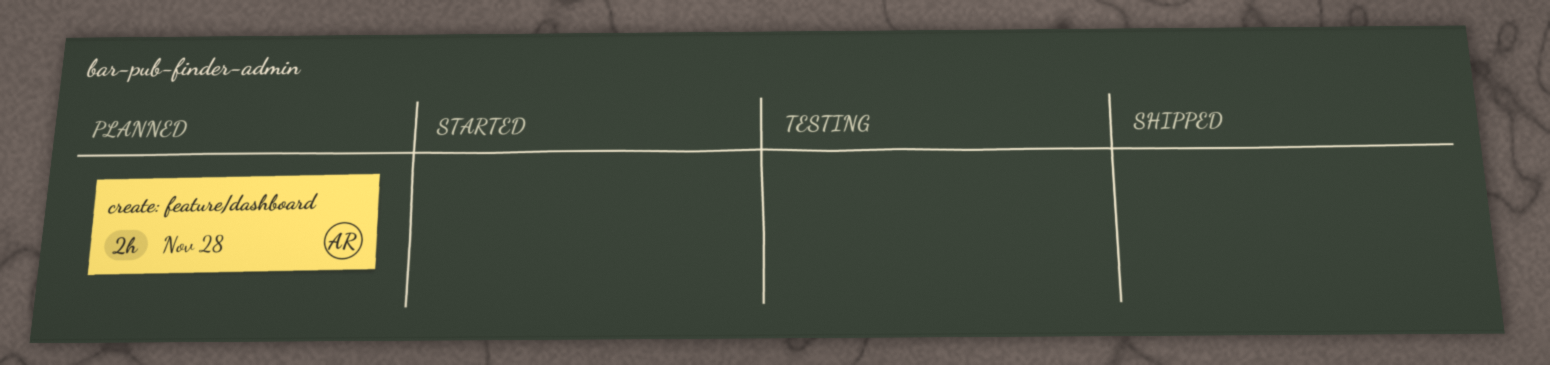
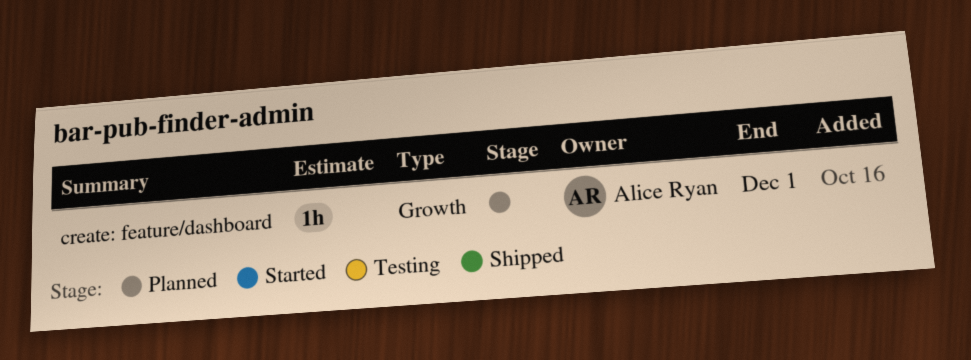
create: feature/dashboard, estimate: 2h -> 1h
create: feature/dashboard, due: Nov 28 -> Dec 1

